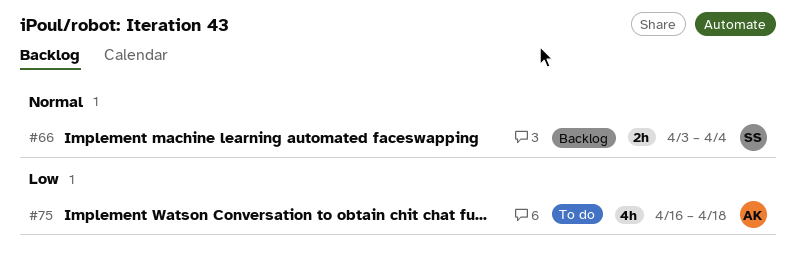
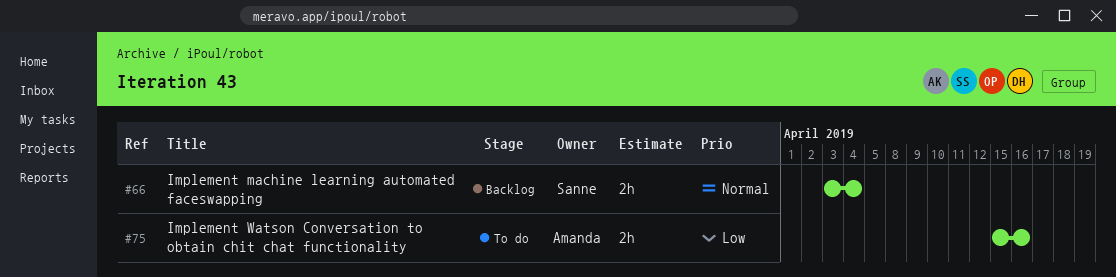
#75, estimate: 4h -> 2h
#75, start: Apr 16 -> Apr 15
#75, due: Apr 18 -> Apr 16

